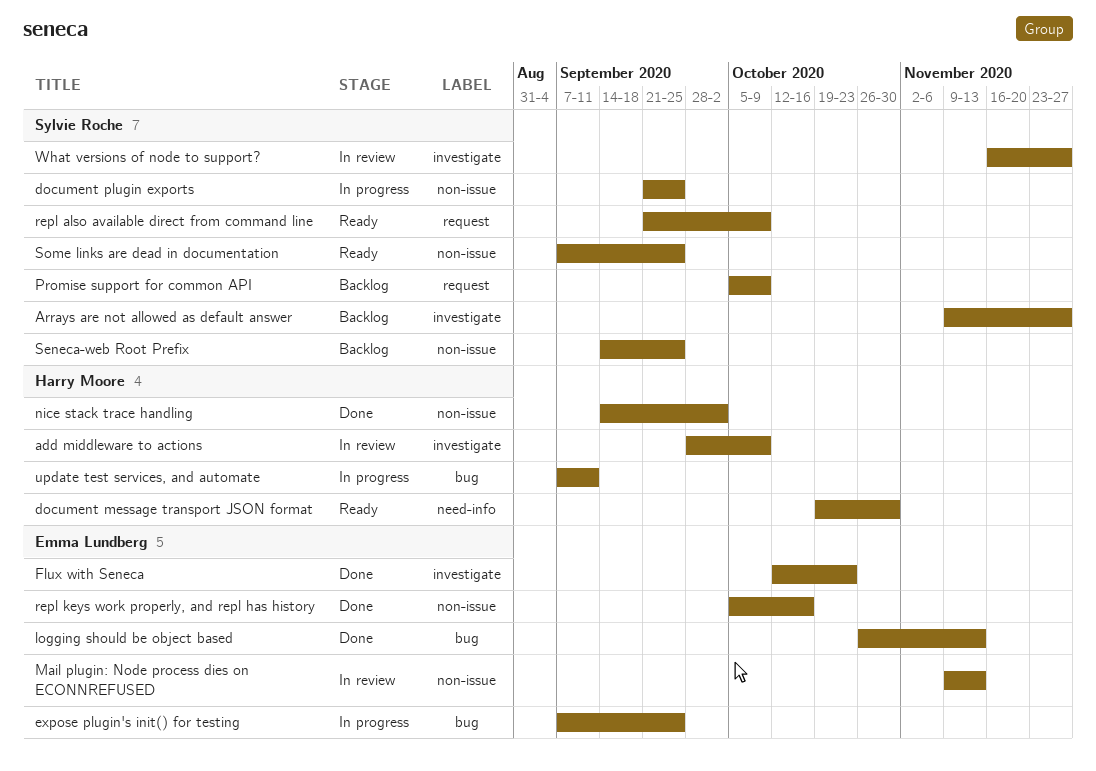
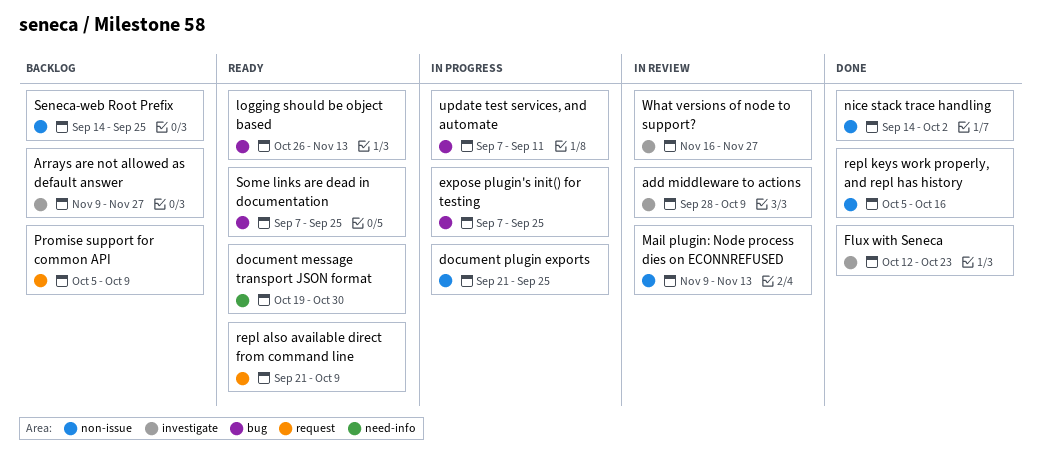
logging should be object based, status: Done -> Ready
Some links are dead in documentation, label: non-issue -> bug

